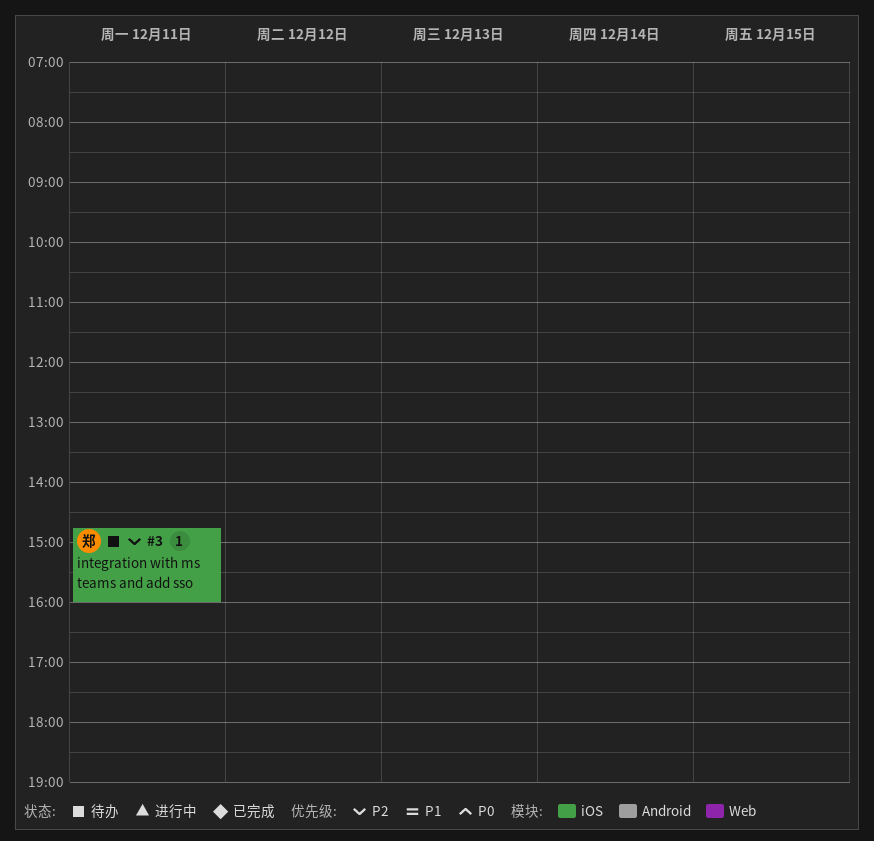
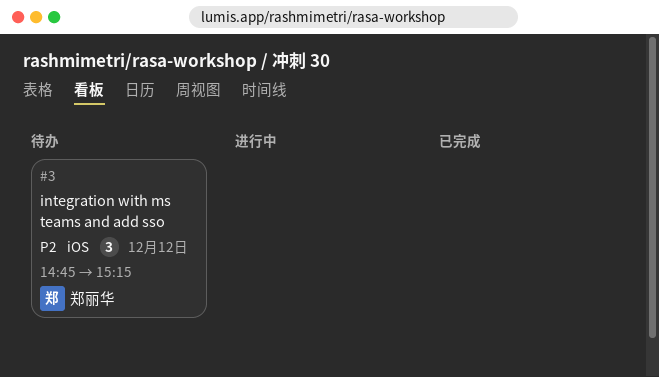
#3, estimate: 1 -> 3
#3, day: Dec 11 -> Dec 12
#3, ends: 16:00 -> 15:15

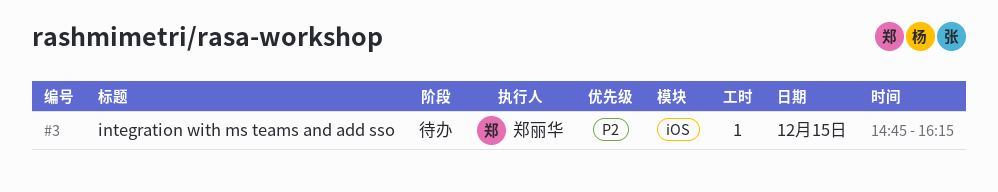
#3, estimate: 3 -> 1
#3, day: Dec 12 -> Dec 15
#3, ends: 15:15 -> 16:15

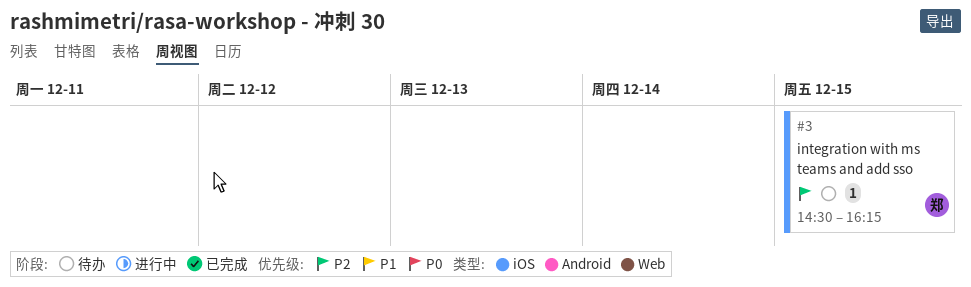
#3, begins: 14:45 -> 14:30

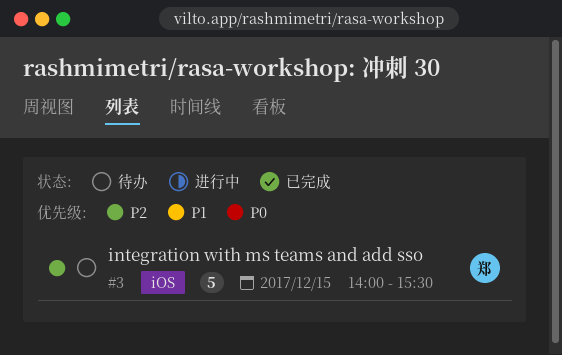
#3, estimate: 1 -> 5
#3, begins: 14:30 -> 14:00
#3, ends: 16:15 -> 15:30

